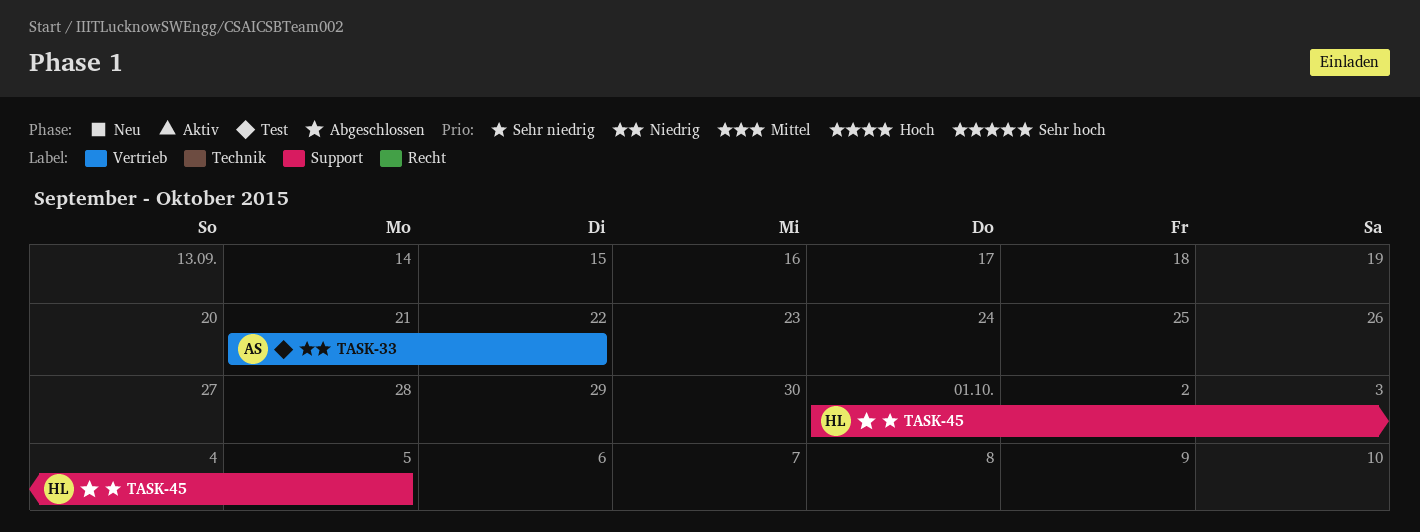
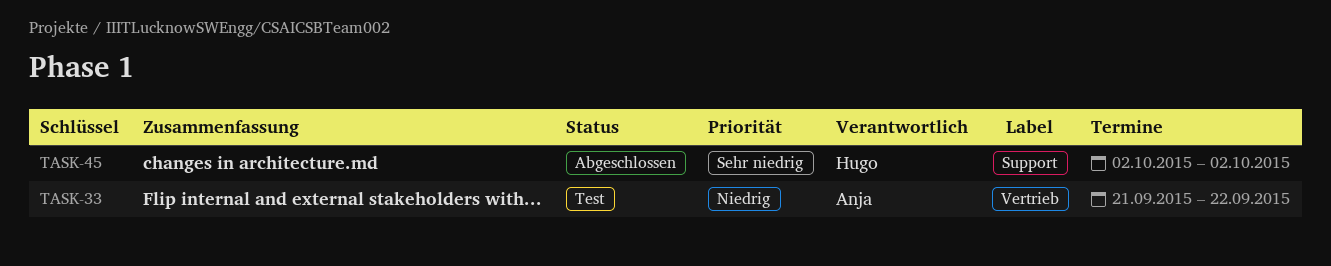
TASK-45, start: Oct 1 -> Oct 2
TASK-45, due: Oct 5 -> Oct 2

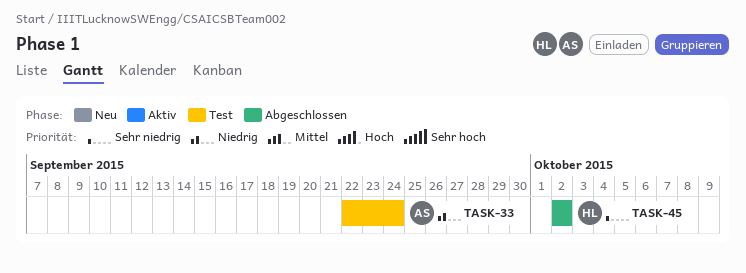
TASK-33, start: Sep 21 -> Sep 22
TASK-33, due: Sep 22 -> Sep 24

